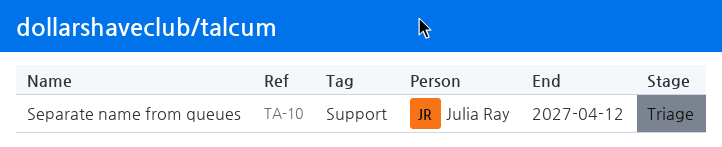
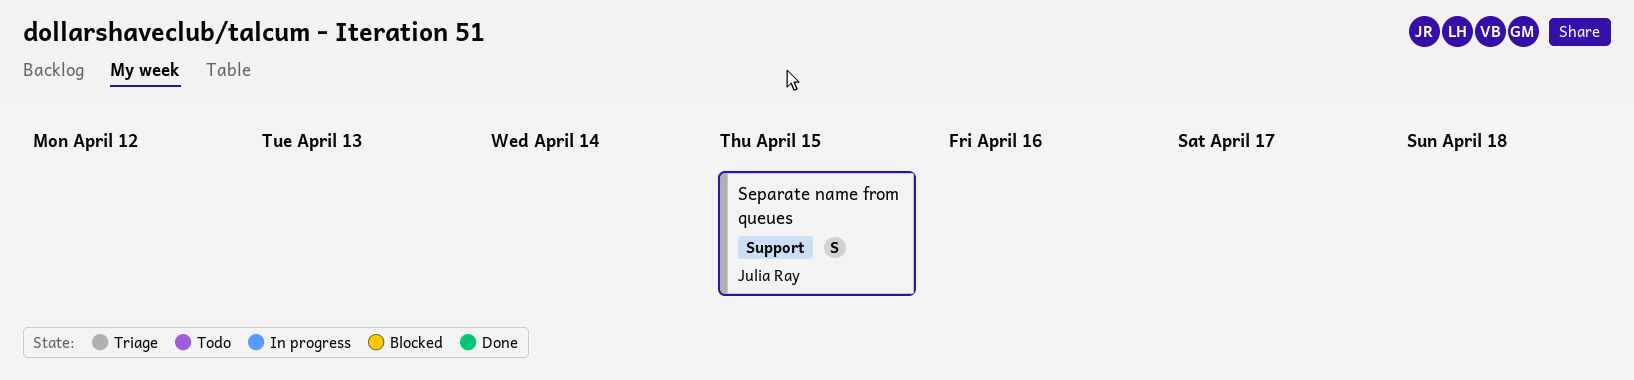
Separate name from queues, due: Apr 12 -> Apr 15

